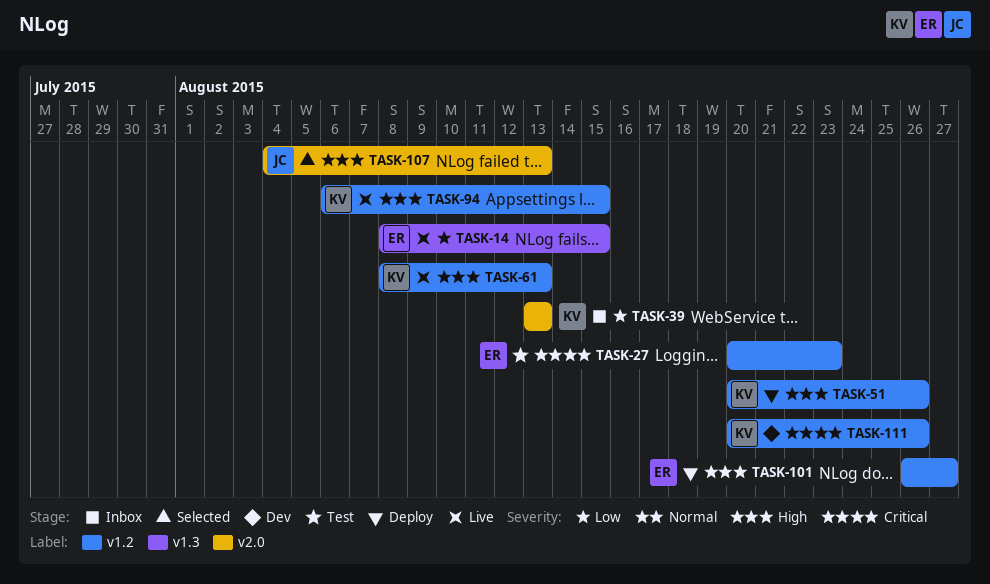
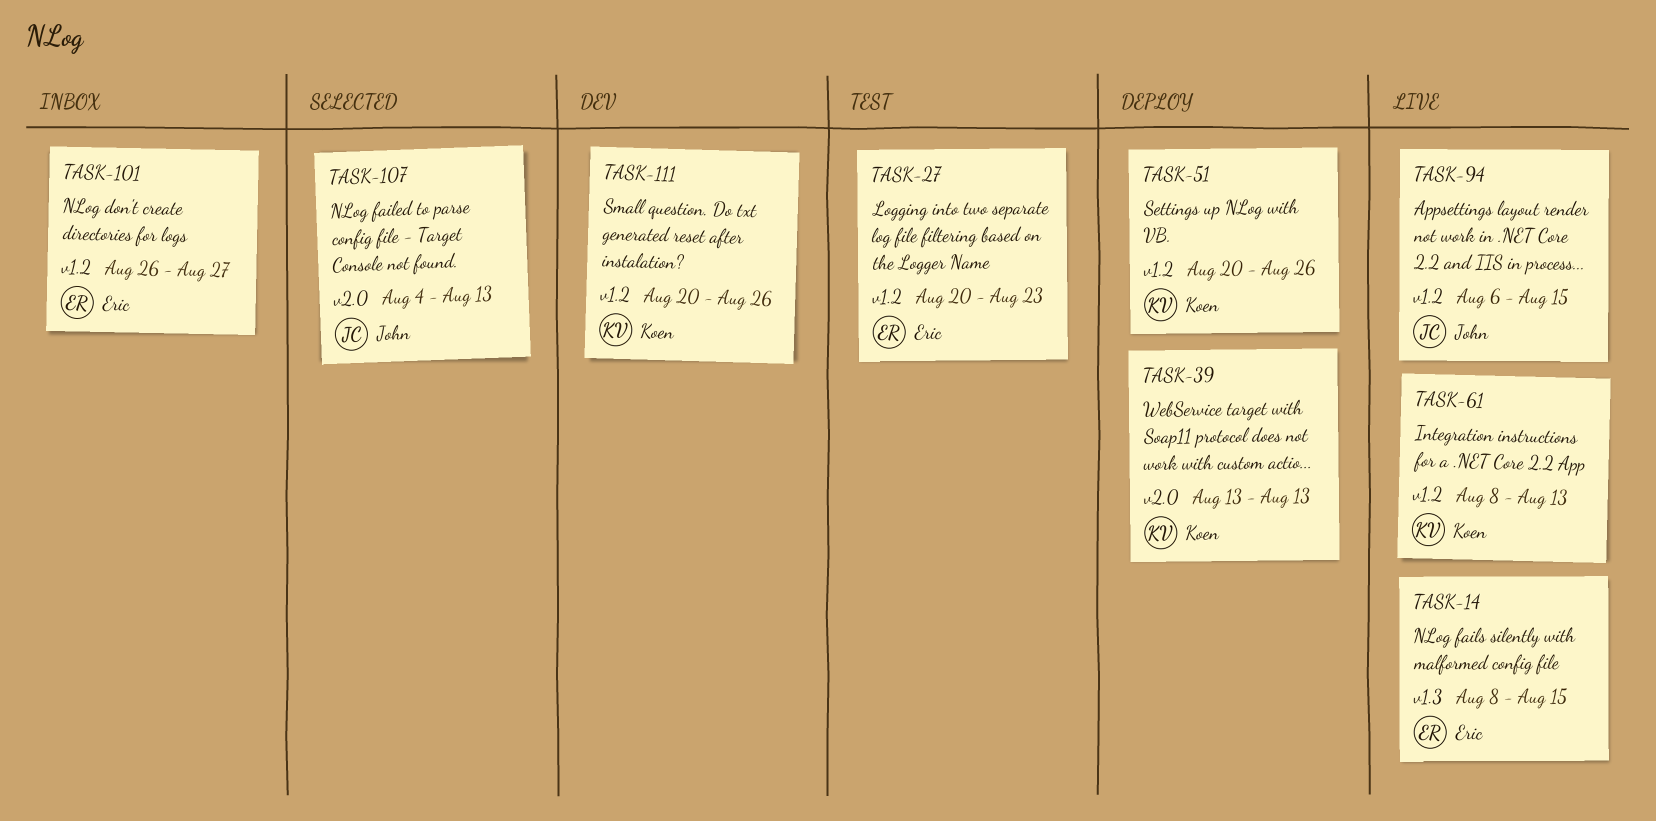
TASK-39, status: Inbox -> Deploy
TASK-94, owner: Koen -> John
TASK-101, status: Deploy -> Inbox

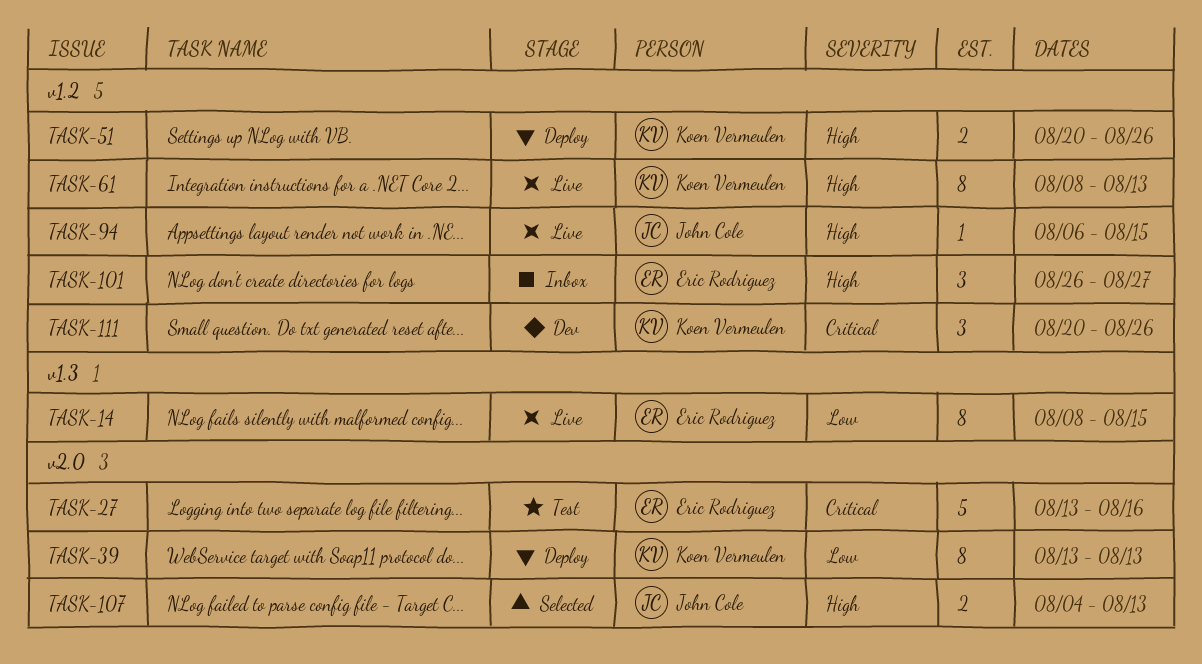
TASK-27, label: v1.2 -> v2.0
TASK-27, start: Aug 20 -> Aug 13
TASK-27, due: Aug 23 -> Aug 16

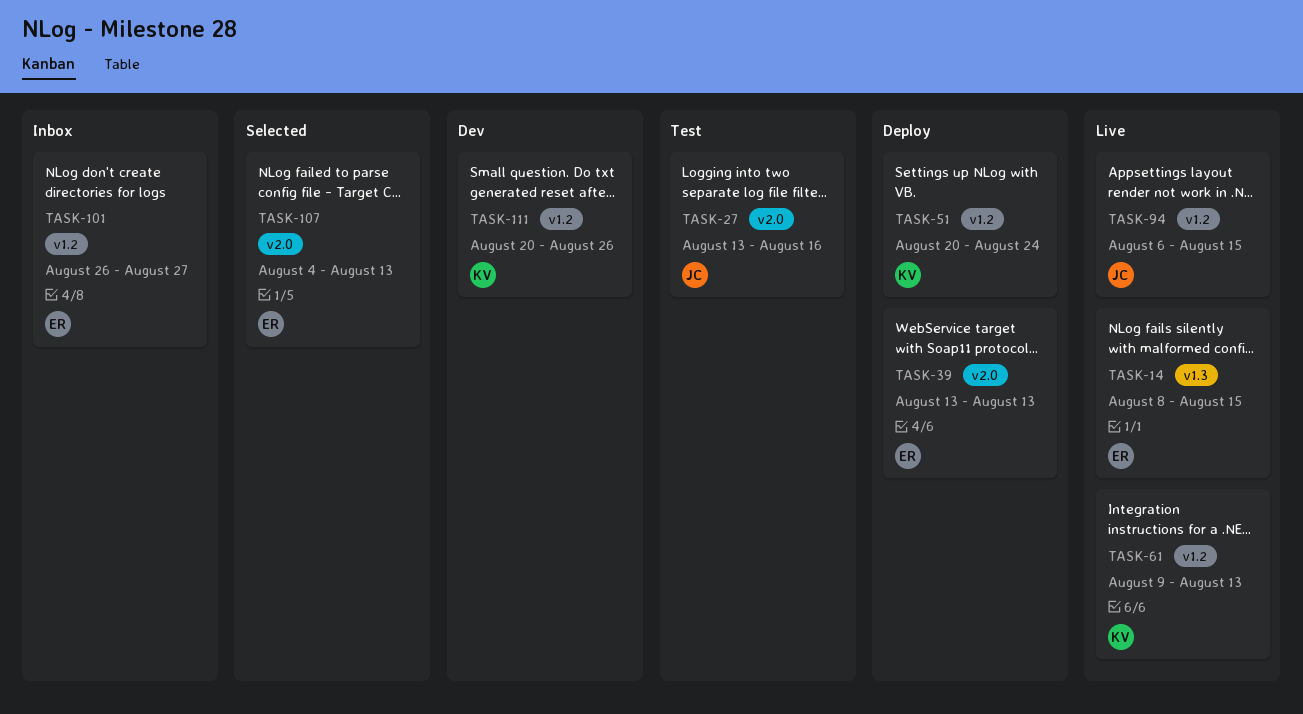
TASK-27, owner: Eric Rodriguez -> John Cole
TASK-39, owner: Koen Vermeulen -> Eric Rodriguez
TASK-51, due: Aug 26 -> Aug 24
TASK-61, start: Aug 8 -> Aug 9
TASK-107, owner: John Cole -> Eric Rodriguez

